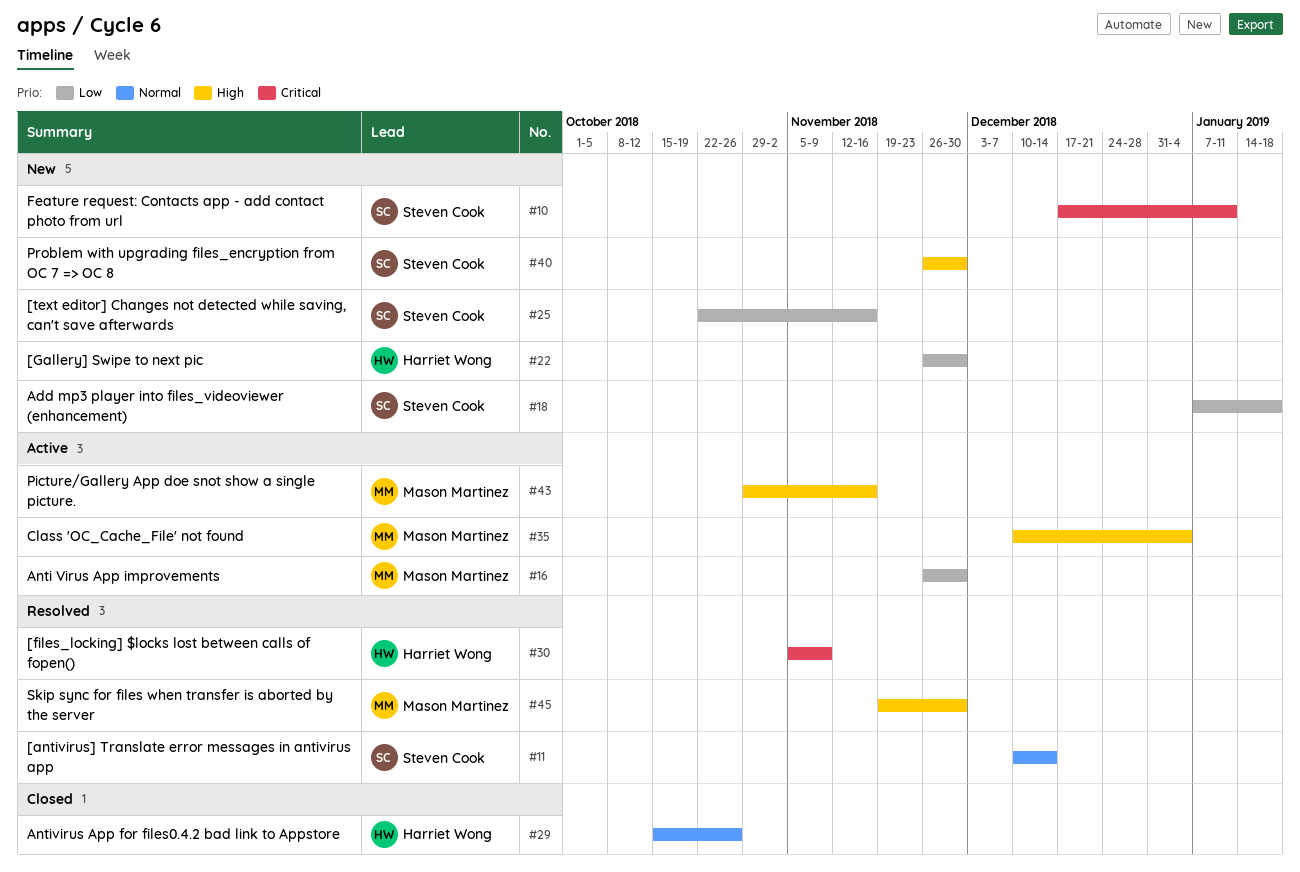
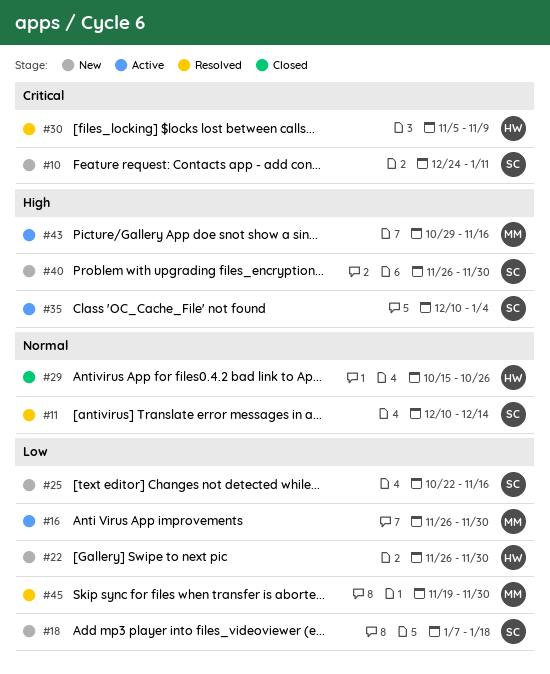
#10, start: Dec 17 -> Dec 24
#35, owner: Mason Martinez -> Steven Cook
#45, priority: High -> Low

